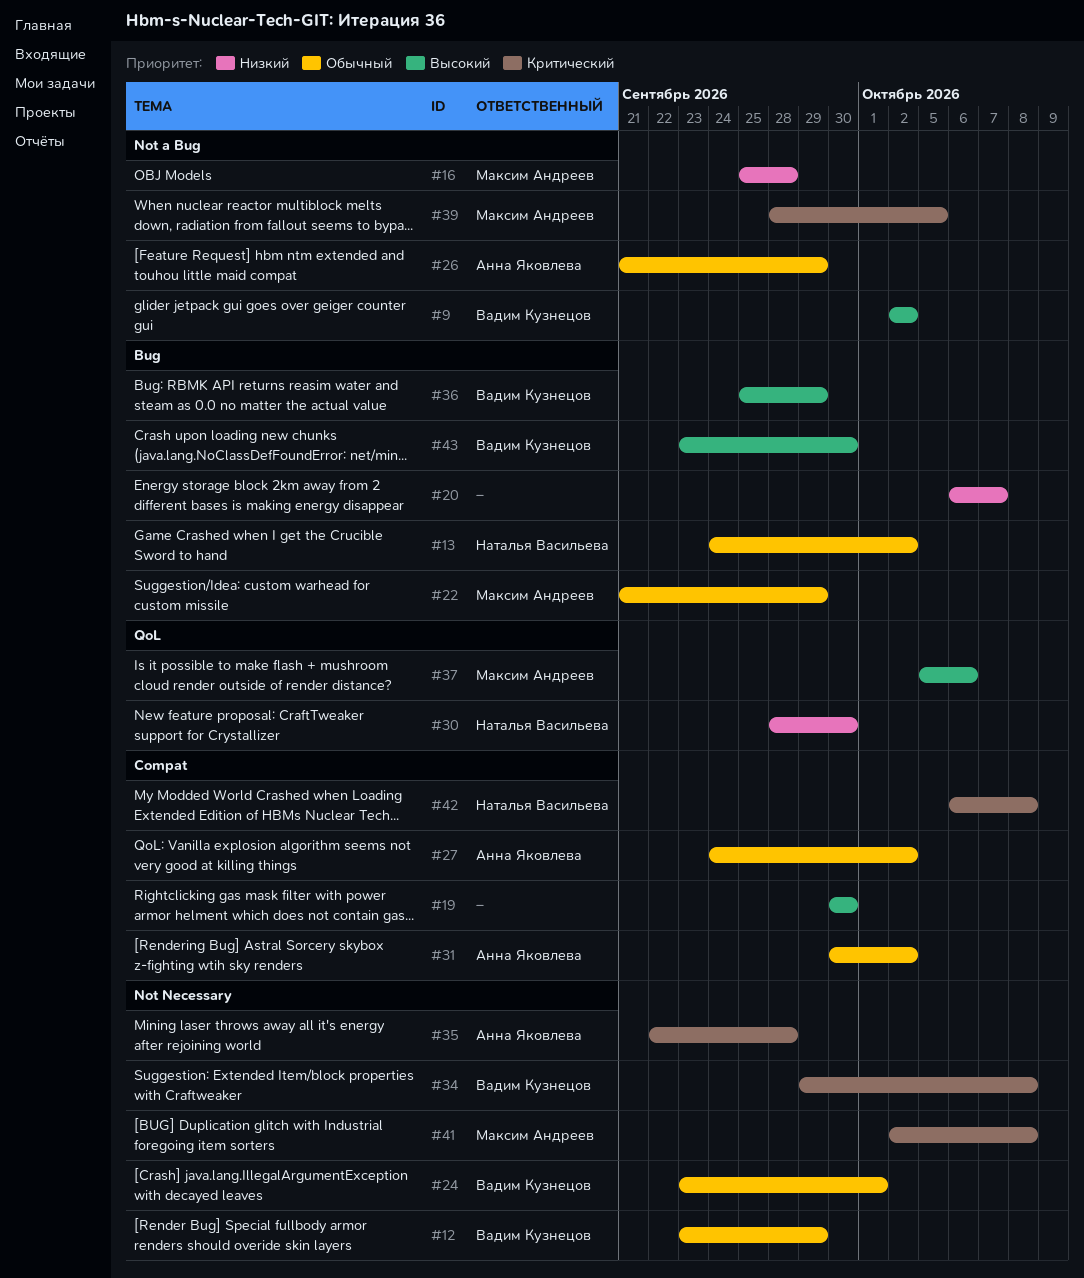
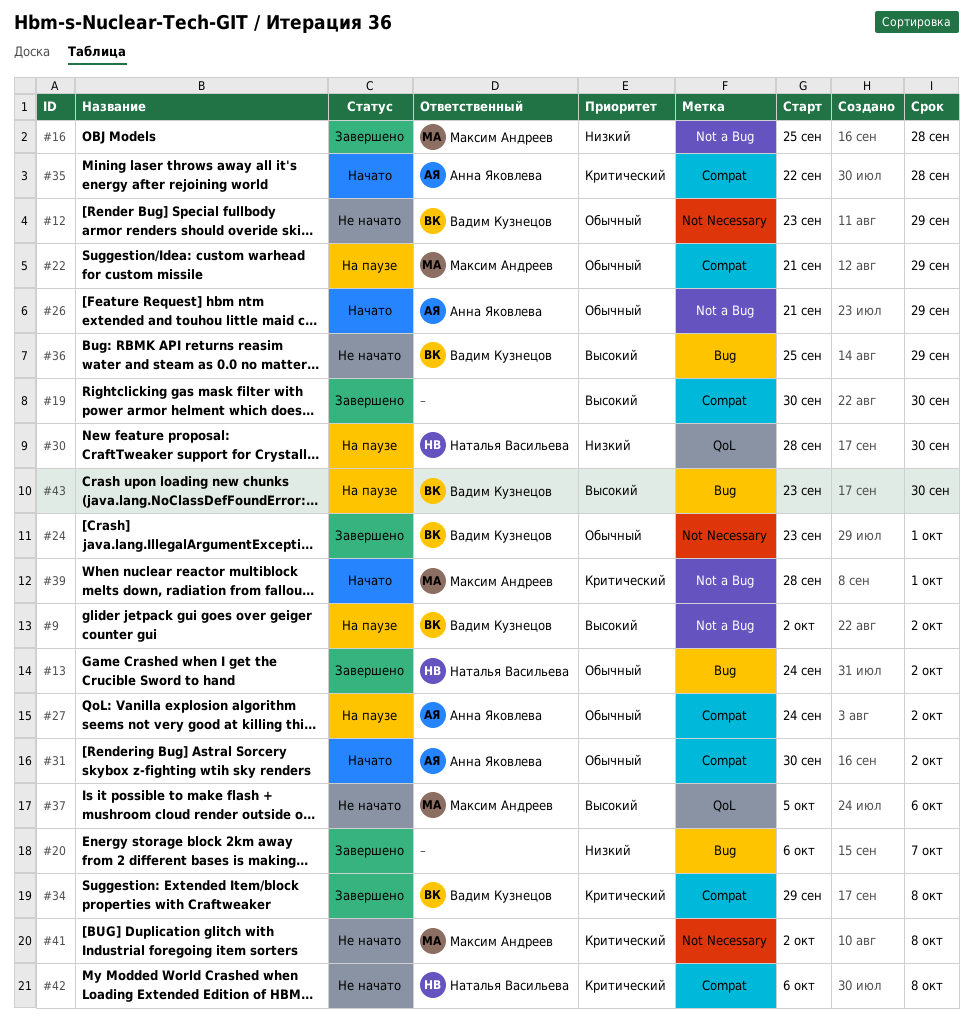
#22, label: Bug -> Compat
#34, label: Not Necessary -> Compat
#35, label: Not Necessary -> Compat
#39, due: Oct 5 -> Oct 1

